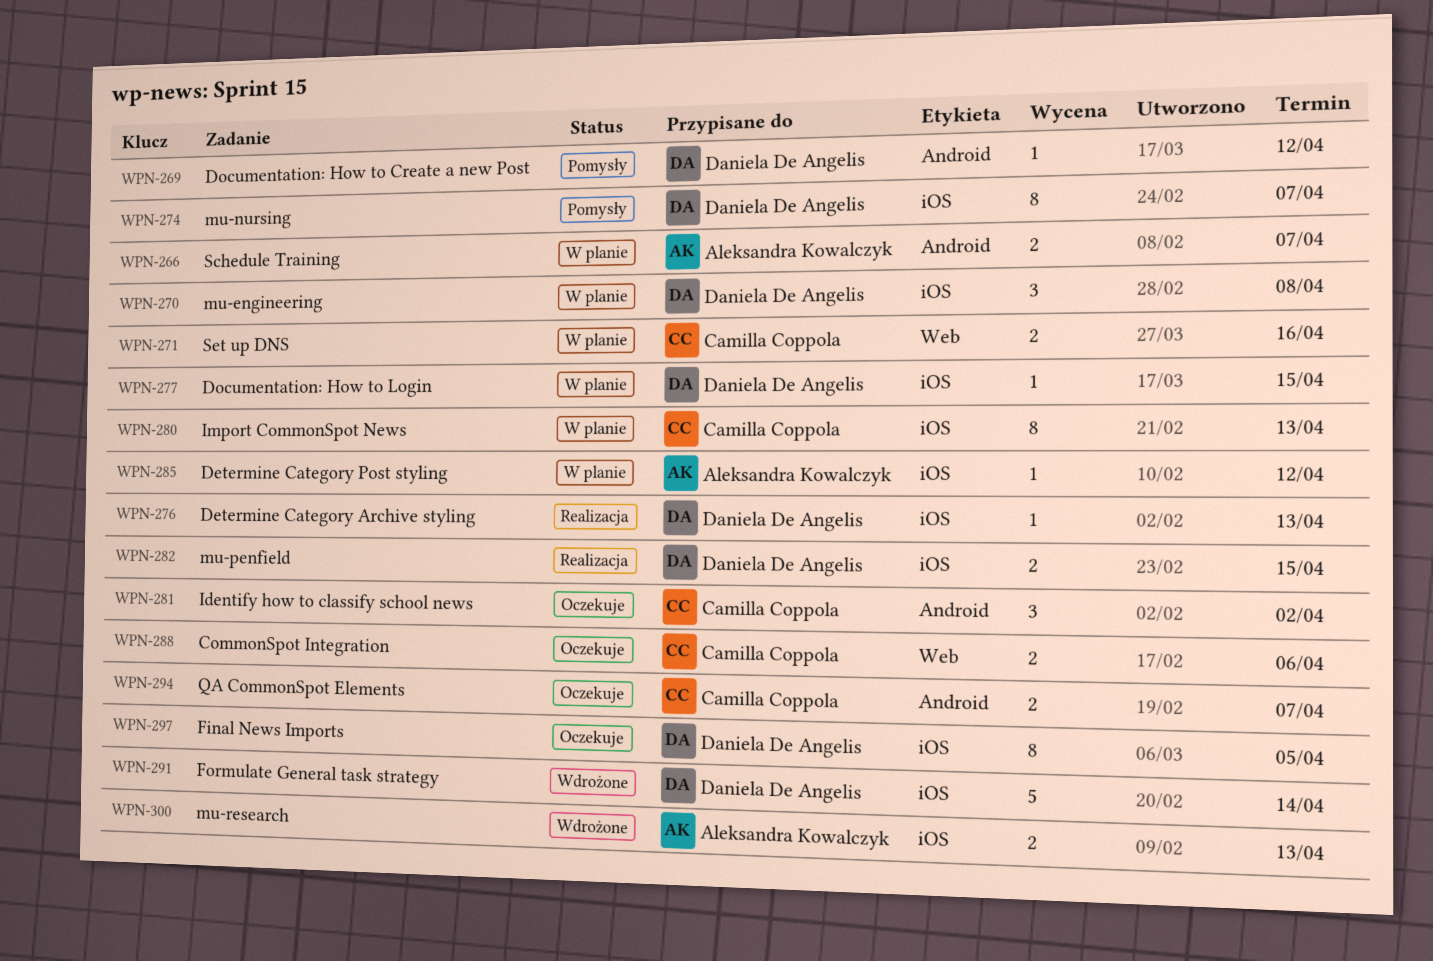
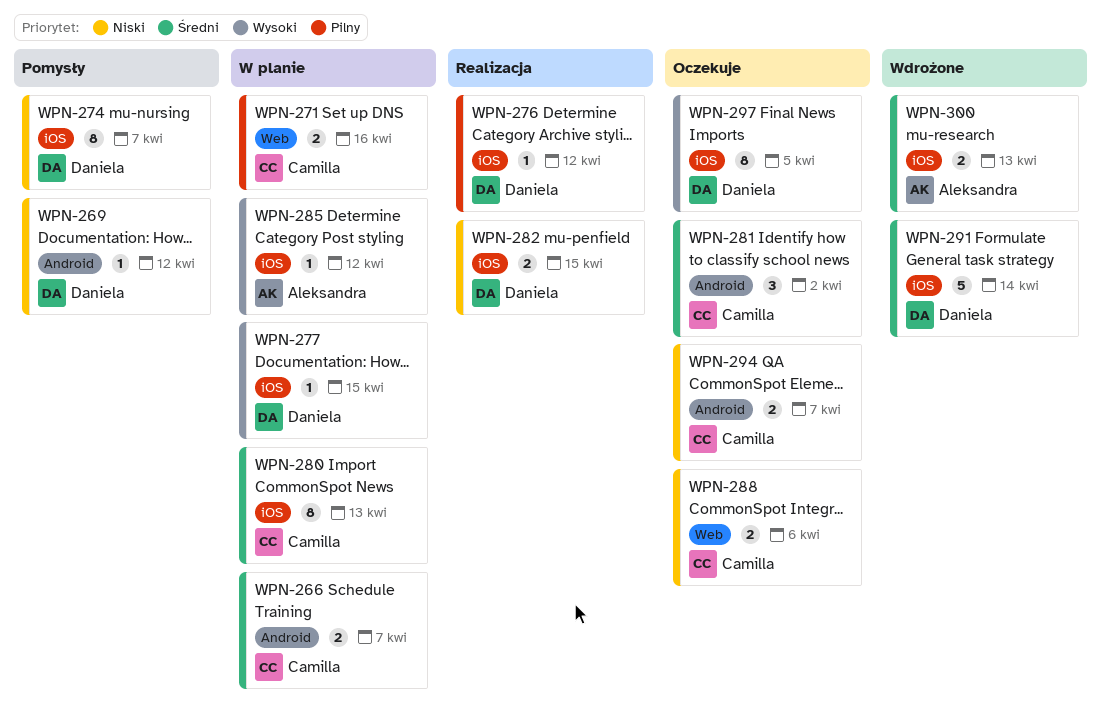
WPN-266, owner: Aleksandra Kowalczyk -> Camilla Coppola
WPN-270: present -> none
WPN-276, due: Apr 13 -> Apr 12

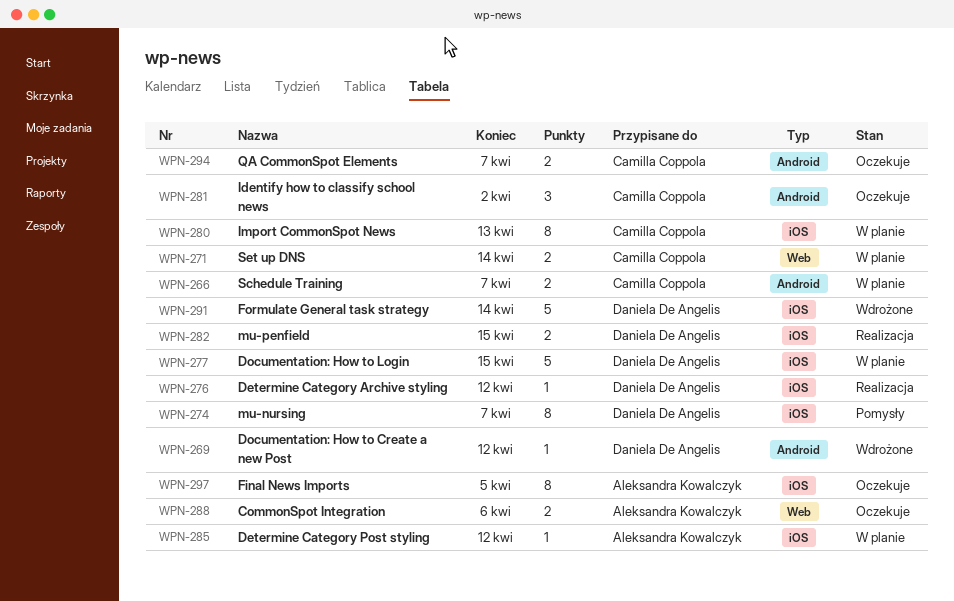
WPN-269, status: Pomysły -> Wdrożone
WPN-271, due: Apr 16 -> Apr 14
WPN-277, estimate: 1 -> 5
WPN-288, owner: Camilla Coppola -> Aleksandra Kowalczyk
WPN-297, owner: Daniela De Angelis -> Aleksandra Kowalczyk
WPN-300: present -> none

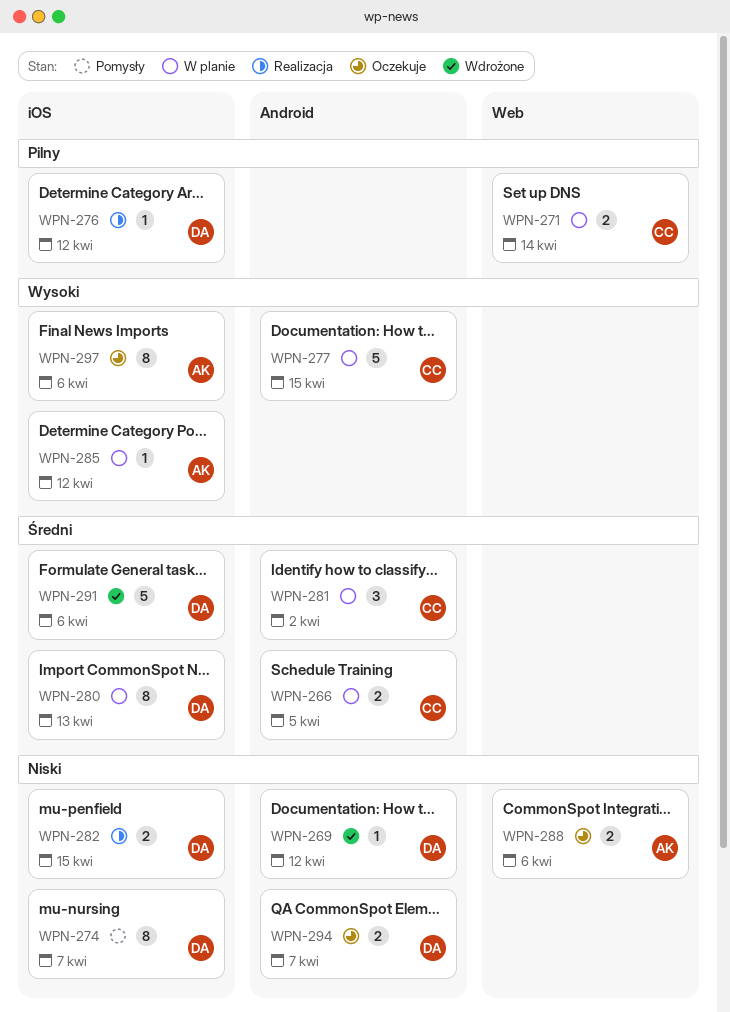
WPN-266, due: Apr 7 -> Apr 5
WPN-277, owner: Daniela De Angelis -> Camilla Coppola
WPN-277, label: iOS -> Android
WPN-280, owner: Camilla Coppola -> Daniela De Angelis
WPN-281, status: Oczekuje -> W planie
WPN-291, due: Apr 14 -> Apr 6
WPN-294, owner: Camilla Coppola -> Daniela De Angelis
WPN-297, due: Apr 5 -> Apr 6

